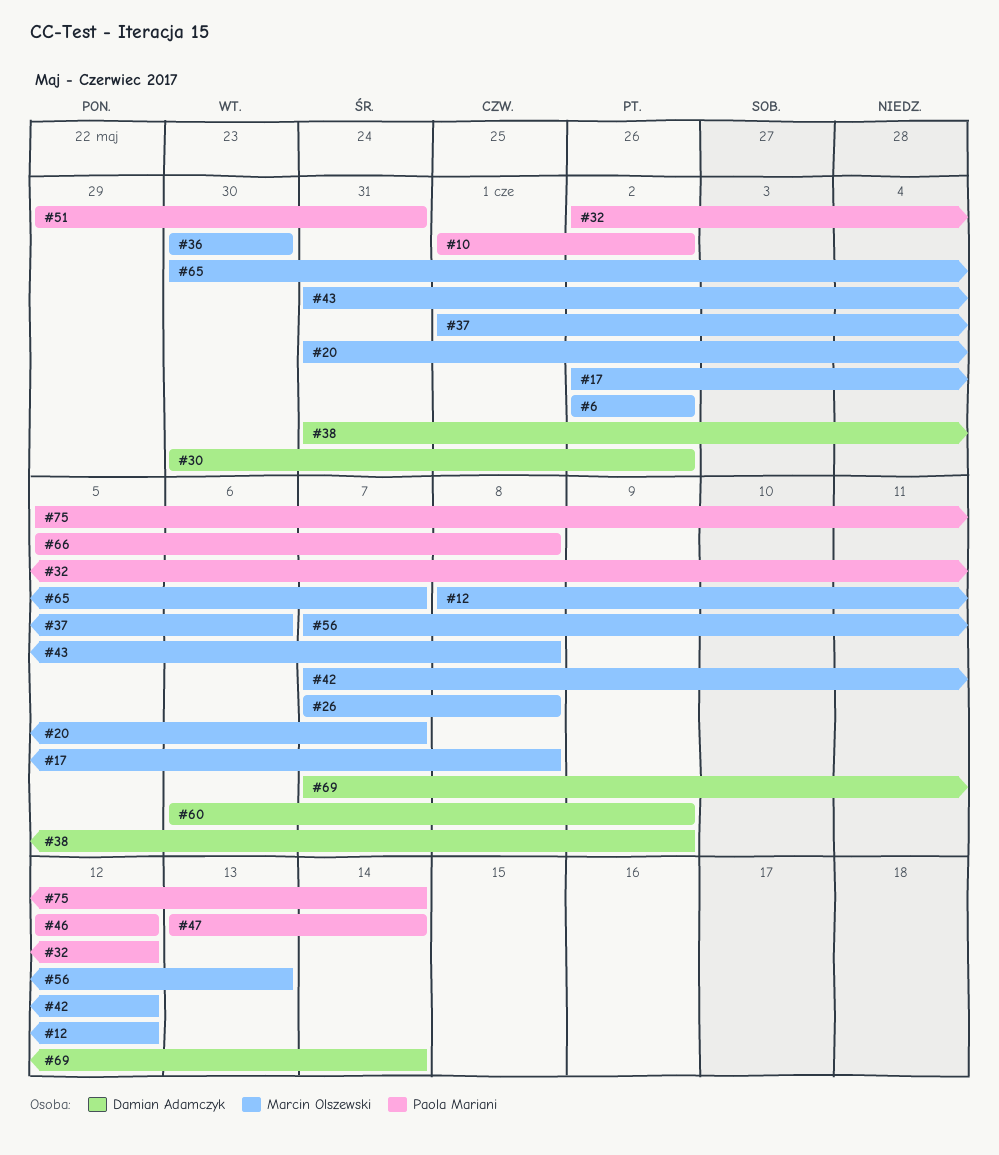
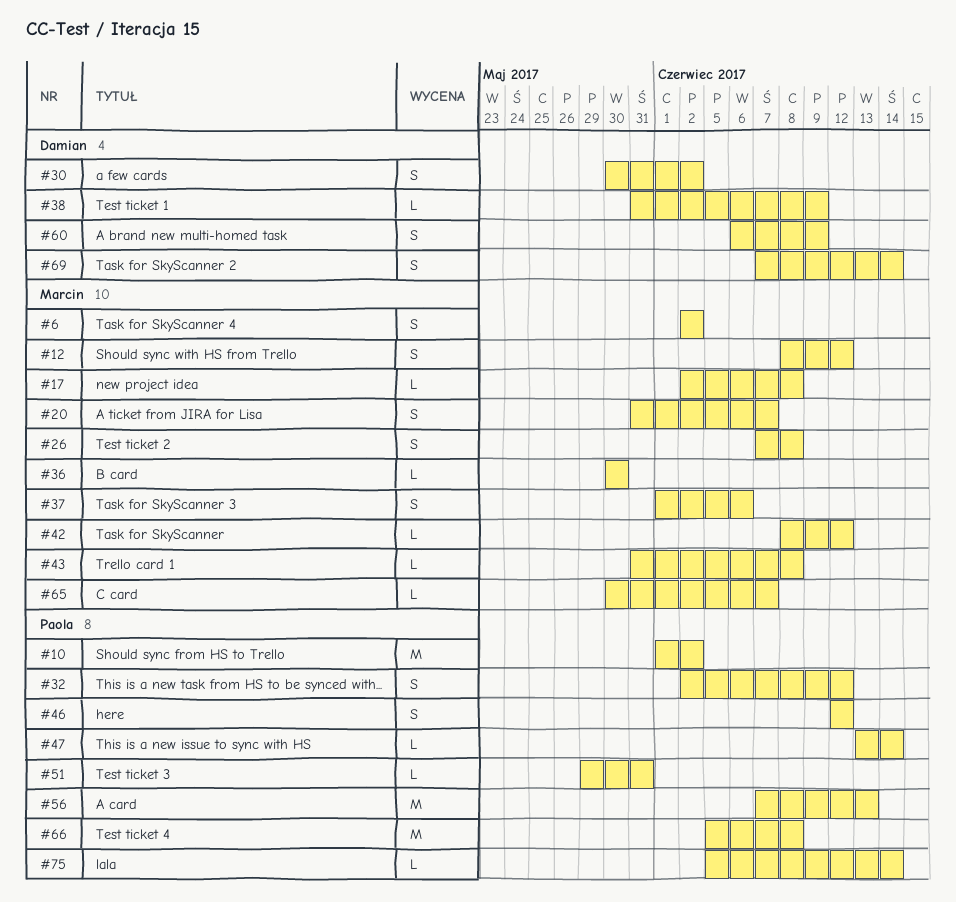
#42, start: Jun 7 -> Jun 8
#56, owner: Marcin Olszewski -> Paola Mariani

